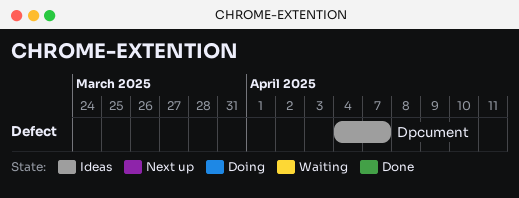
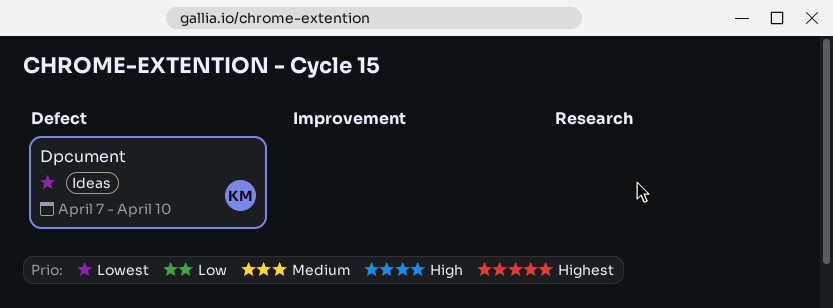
Dpcument, start: Apr 4 -> Apr 7
Dpcument, due: Apr 7 -> Apr 10

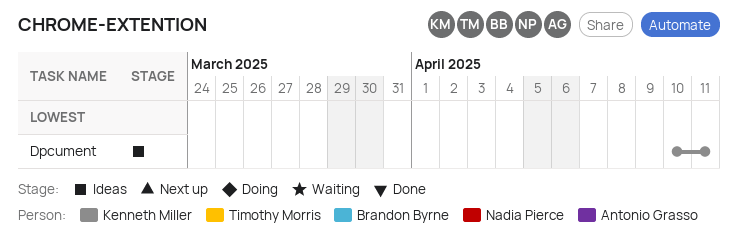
Dpcument, start: Apr 7 -> Apr 10
Dpcument, due: Apr 10 -> Apr 11

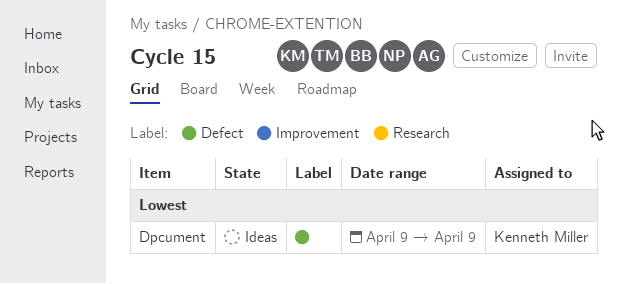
Dpcument, start: Apr 10 -> Apr 9
Dpcument, due: Apr 11 -> Apr 9

